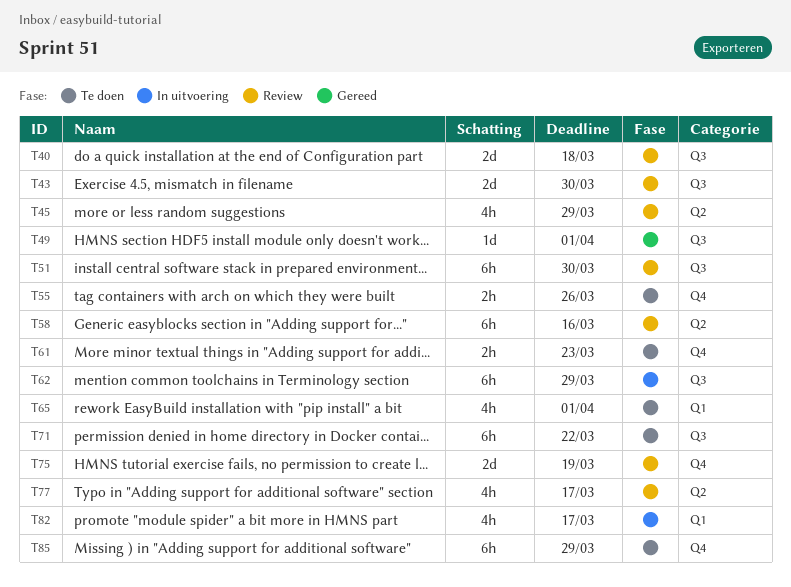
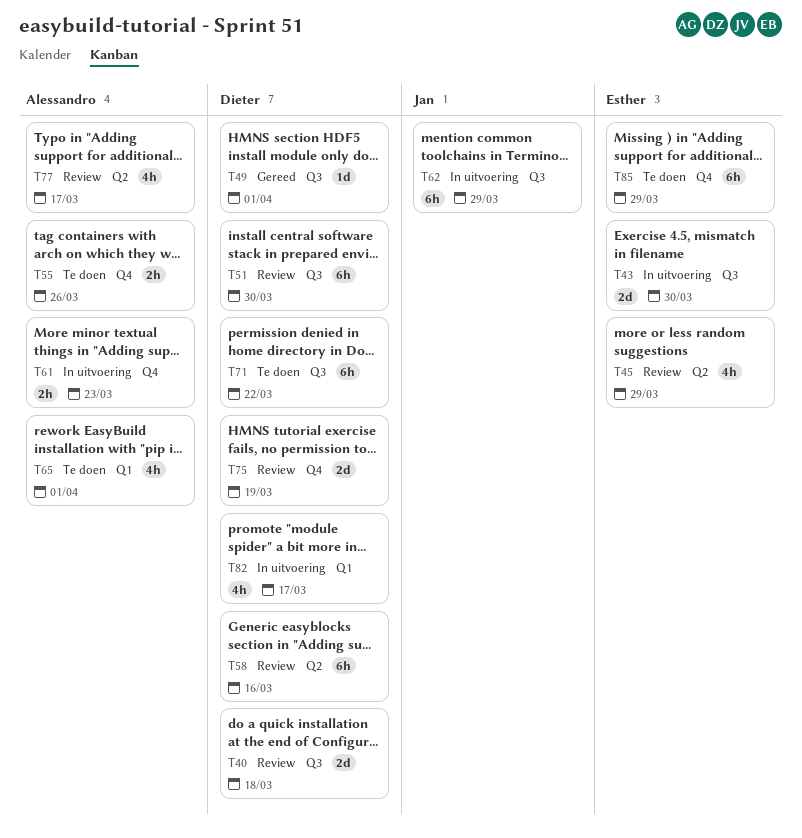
T43, status: Review -> In uitvoering
T61, status: Te doen -> In uitvoering

